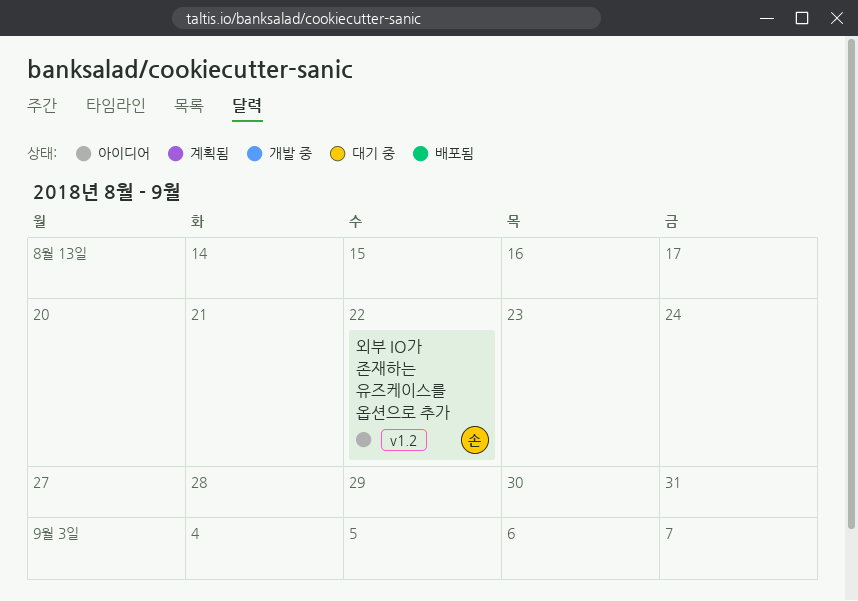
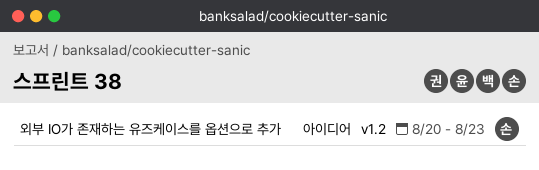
외부 IO가 존재하는 유즈케이스를 옵션으로 추가, due: Aug 22 -> Aug 23

